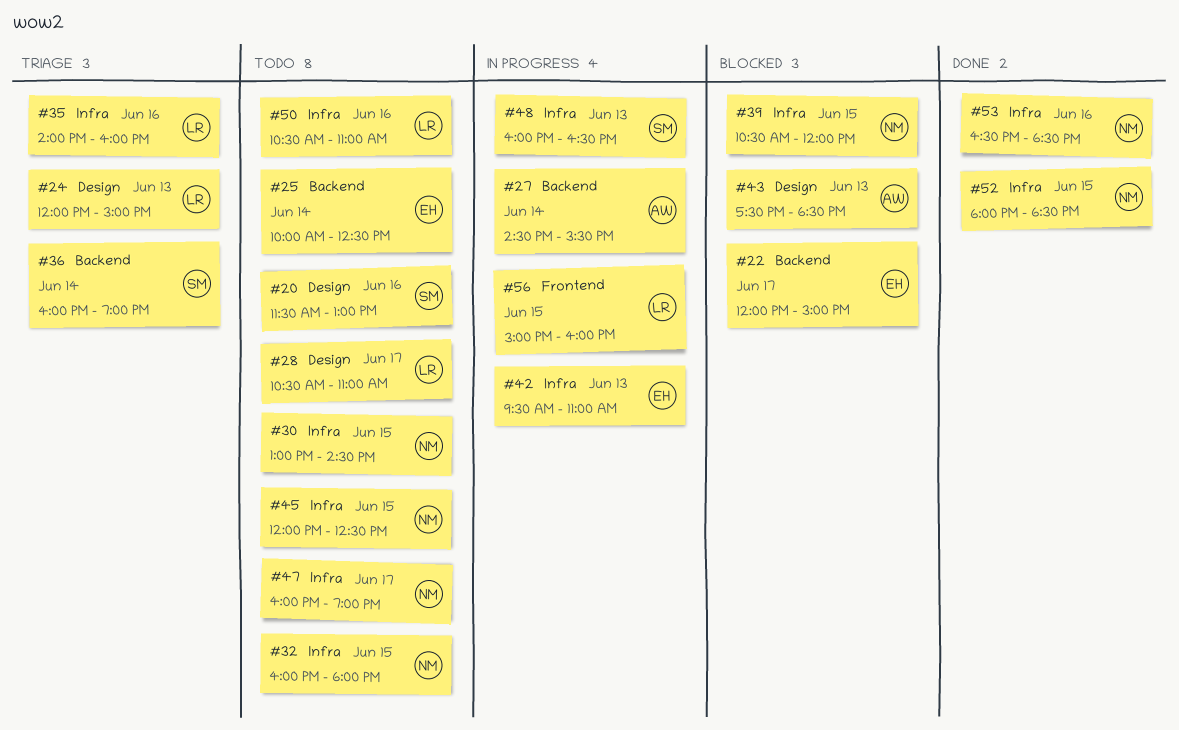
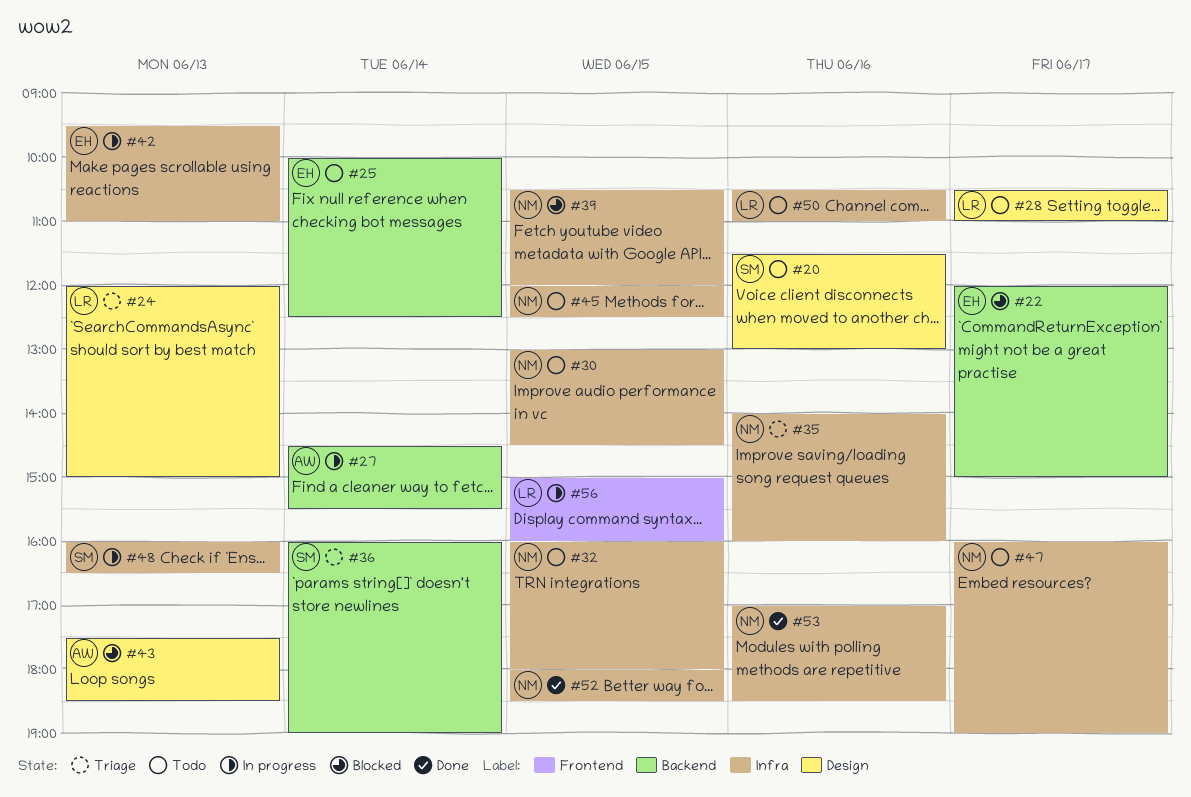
#35, owner: LR -> NM
#53, begins: 16:30 -> 17:00

